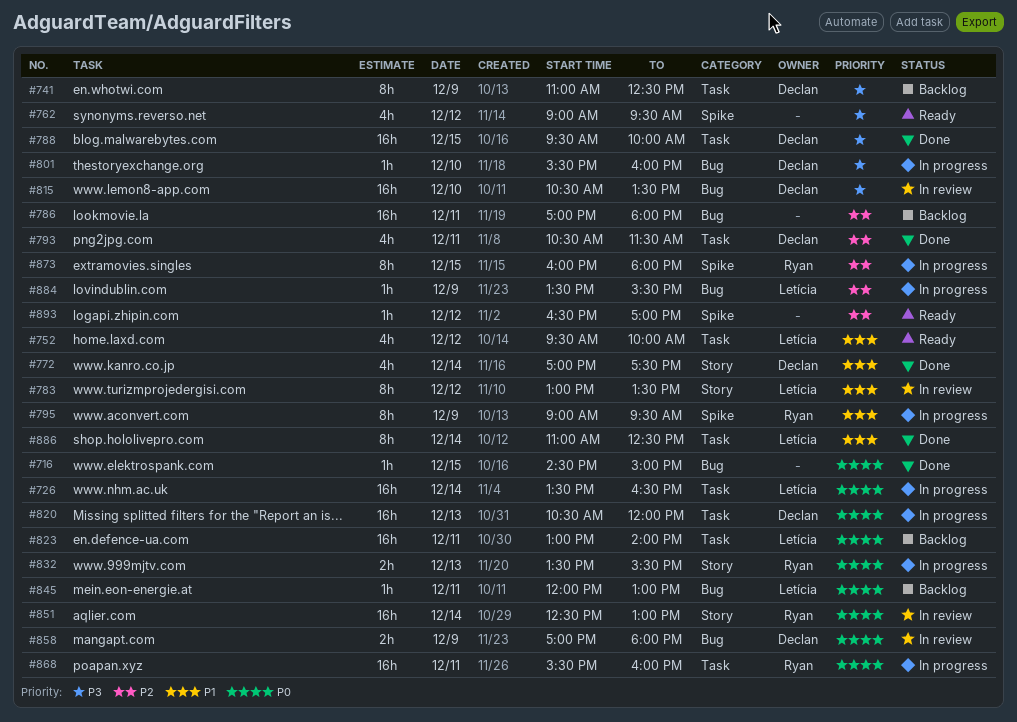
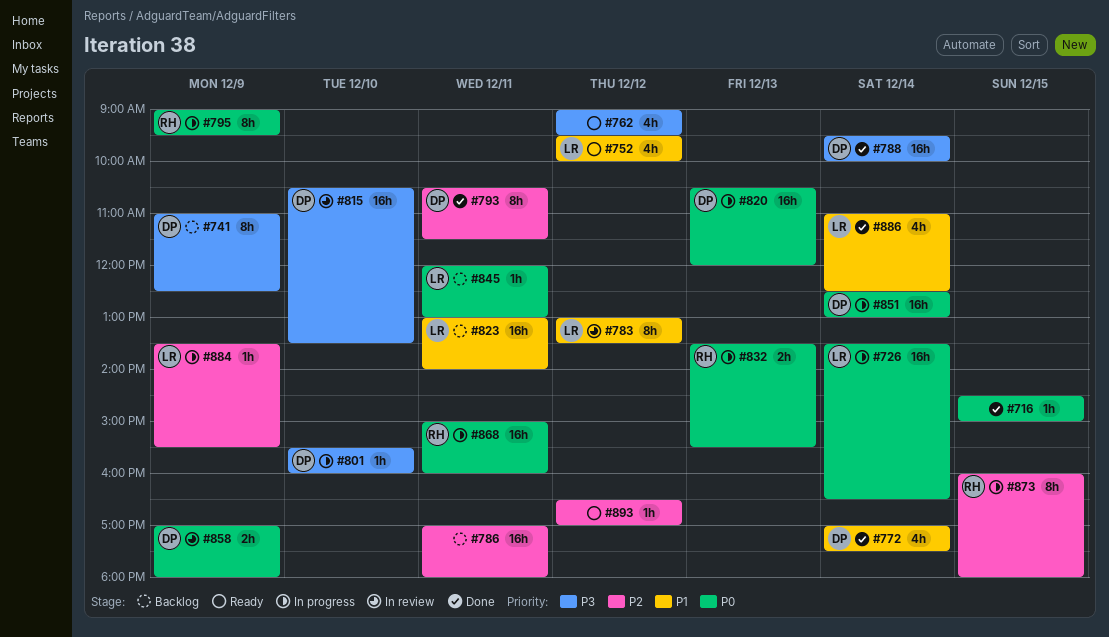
#788, day: Dec 15 -> Dec 14
#793, estimate: 4h -> 8h
#795, priority: P1 -> P0
#823, priority: P0 -> P1
#851, status: In review -> In progress
#851, owner: Ryan -> Declan
#868, begins: 15:30 -> 15:00
#886, estimate: 8h -> 4h

